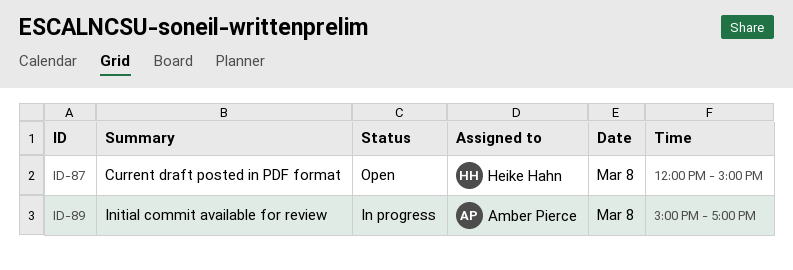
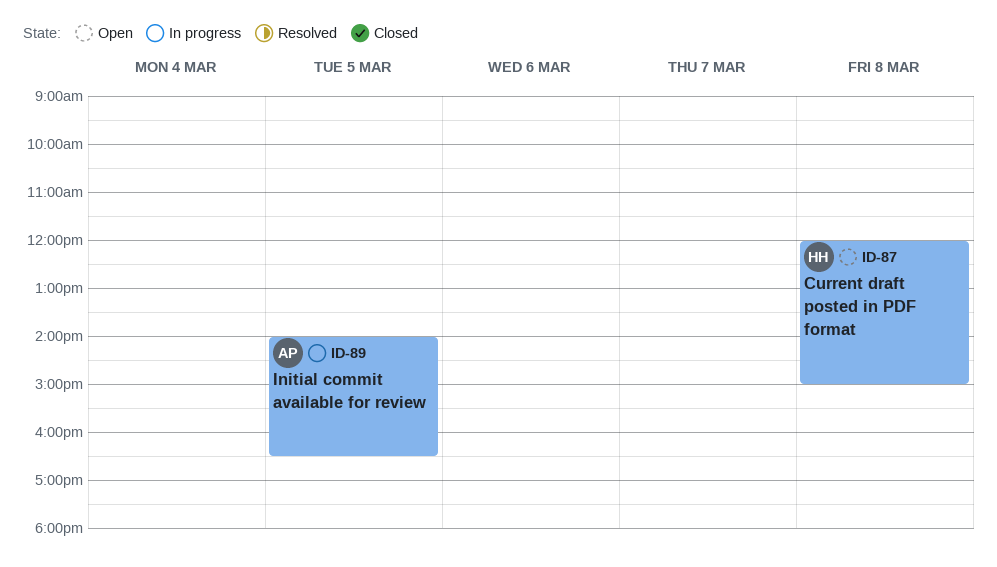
ID-89, day: Mar 8 -> Mar 5
ID-89, begins: 15:00 -> 14:00
ID-89, ends: 17:00 -> 16:30

